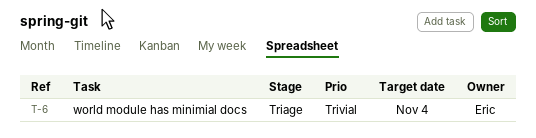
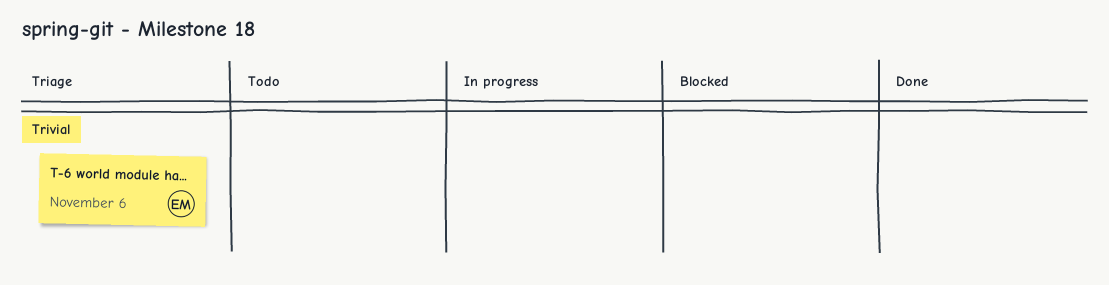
T-6, due: Nov 4 -> Nov 6

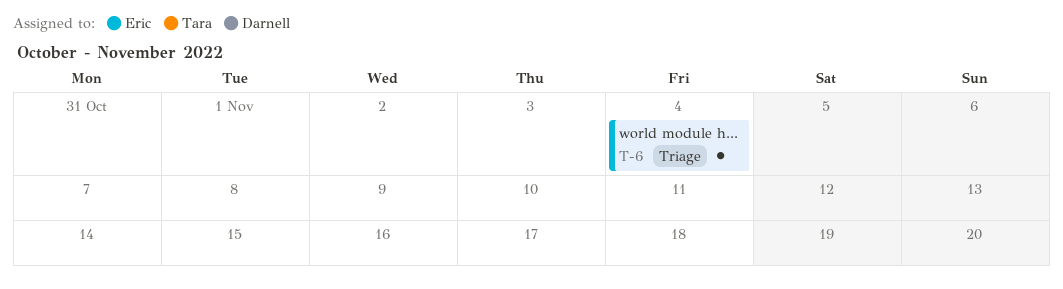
T-6, due: Nov 6 -> Nov 4

